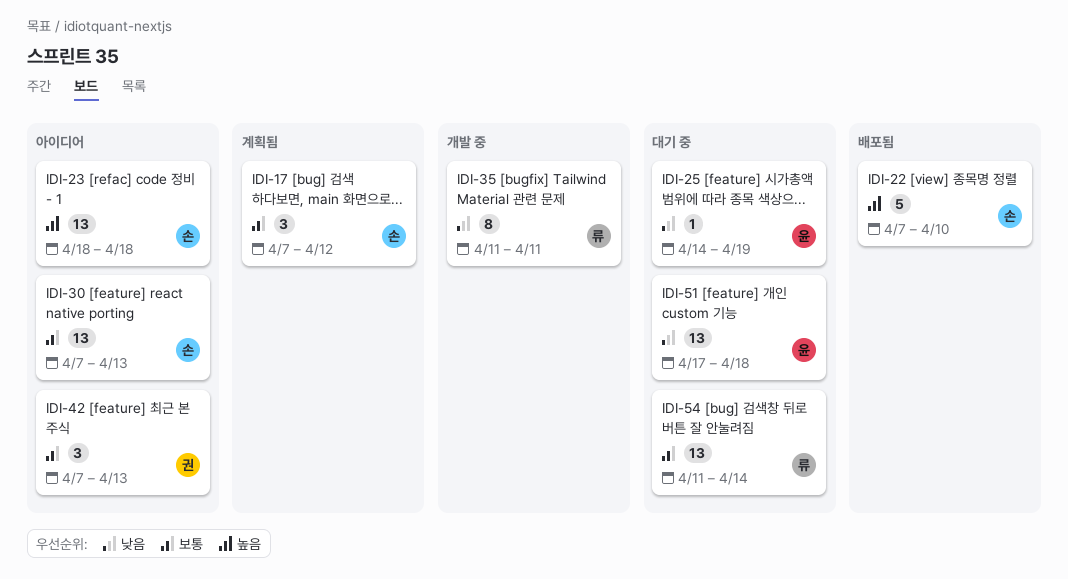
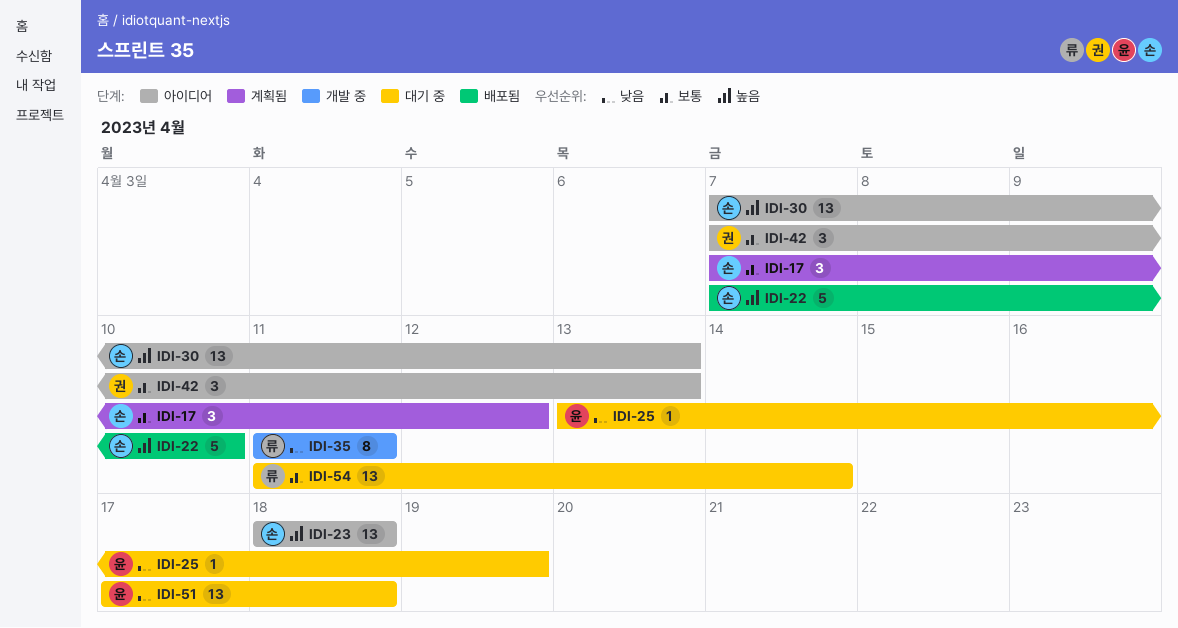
IDI-25, start: Apr 14 -> Apr 13
IDI-30, priority: 보통 -> 높음

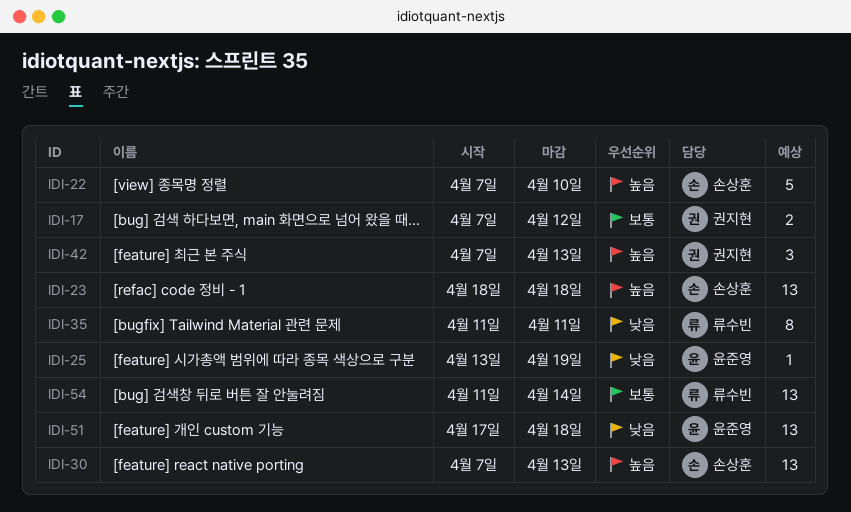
IDI-17, owner: 손상훈 -> 권지현
IDI-17, estimate: 3 -> 2
IDI-42, priority: 보통 -> 높음

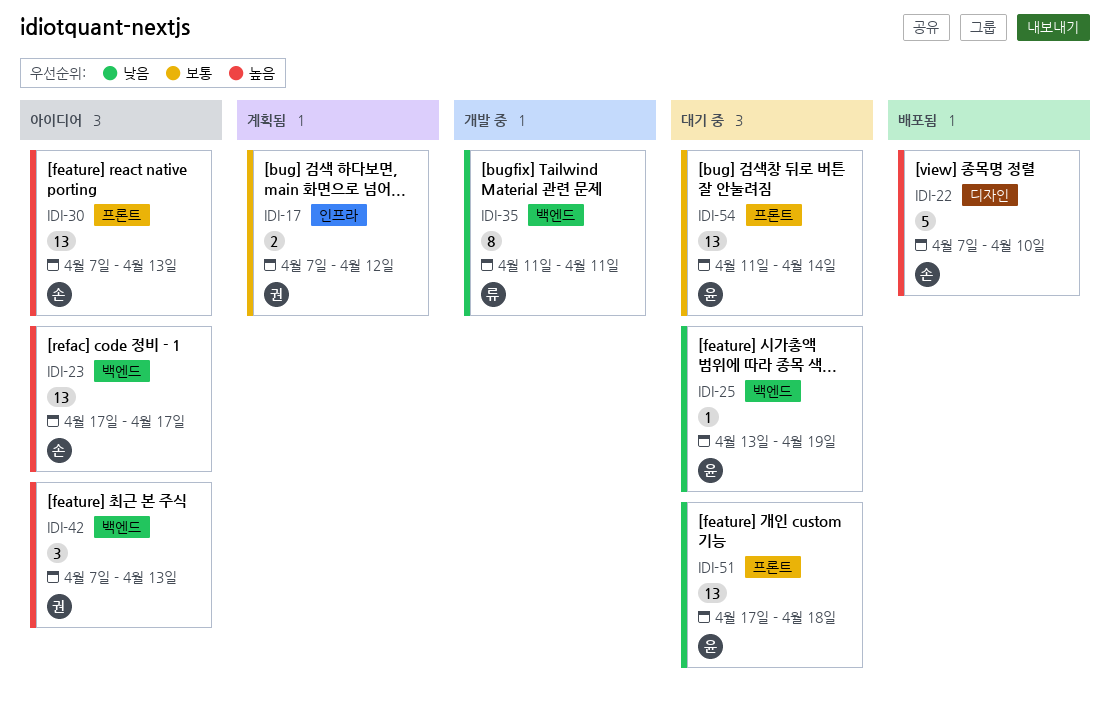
IDI-23, start: Apr 18 -> Apr 17
IDI-23, due: Apr 18 -> Apr 17
IDI-54, owner: 류수빈 -> 윤준영

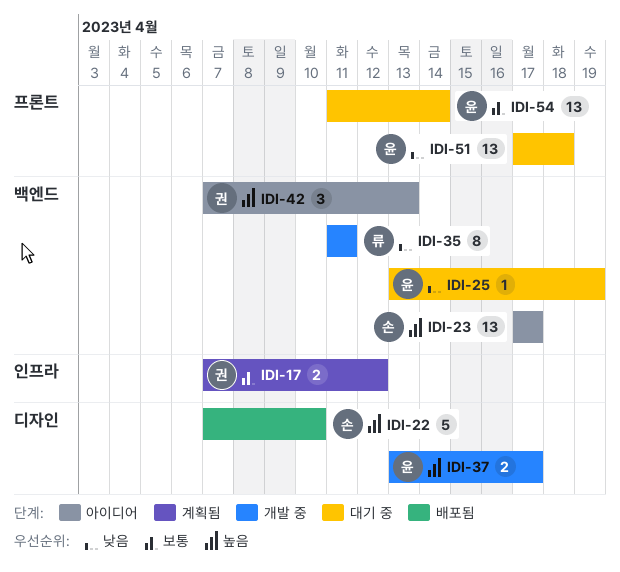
IDI-30: present -> none
IDI-37: none -> present

